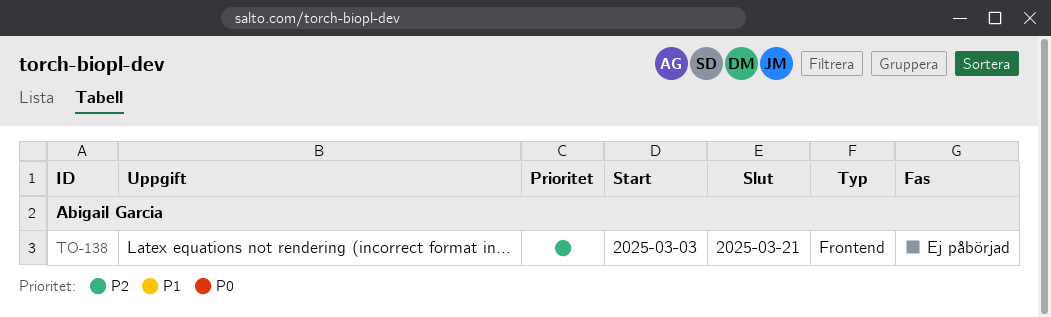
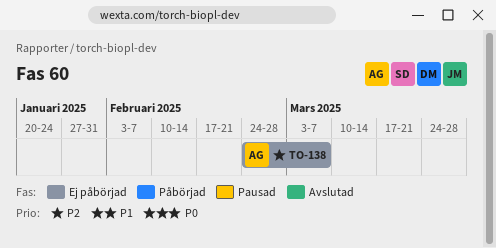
TO-138, start: Mar 3 -> Feb 24
TO-138, due: Mar 21 -> Mar 7

